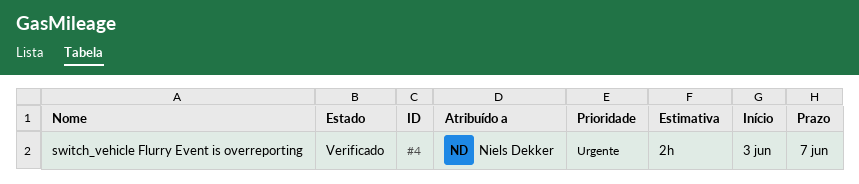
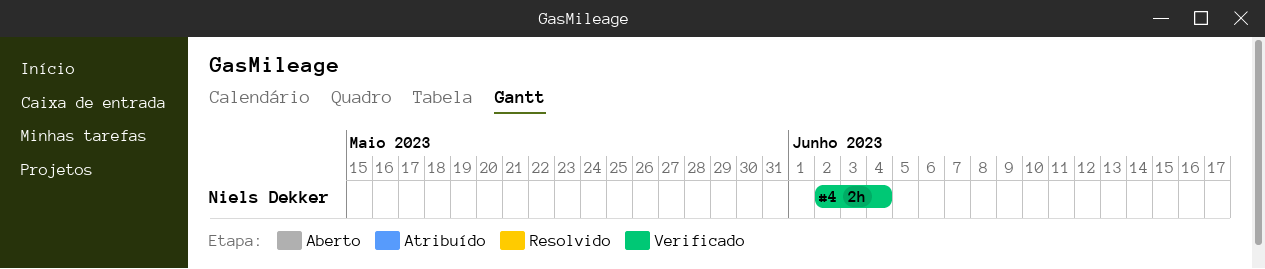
#4, start: Jun 3 -> Jun 2
#4, due: Jun 7 -> Jun 4

